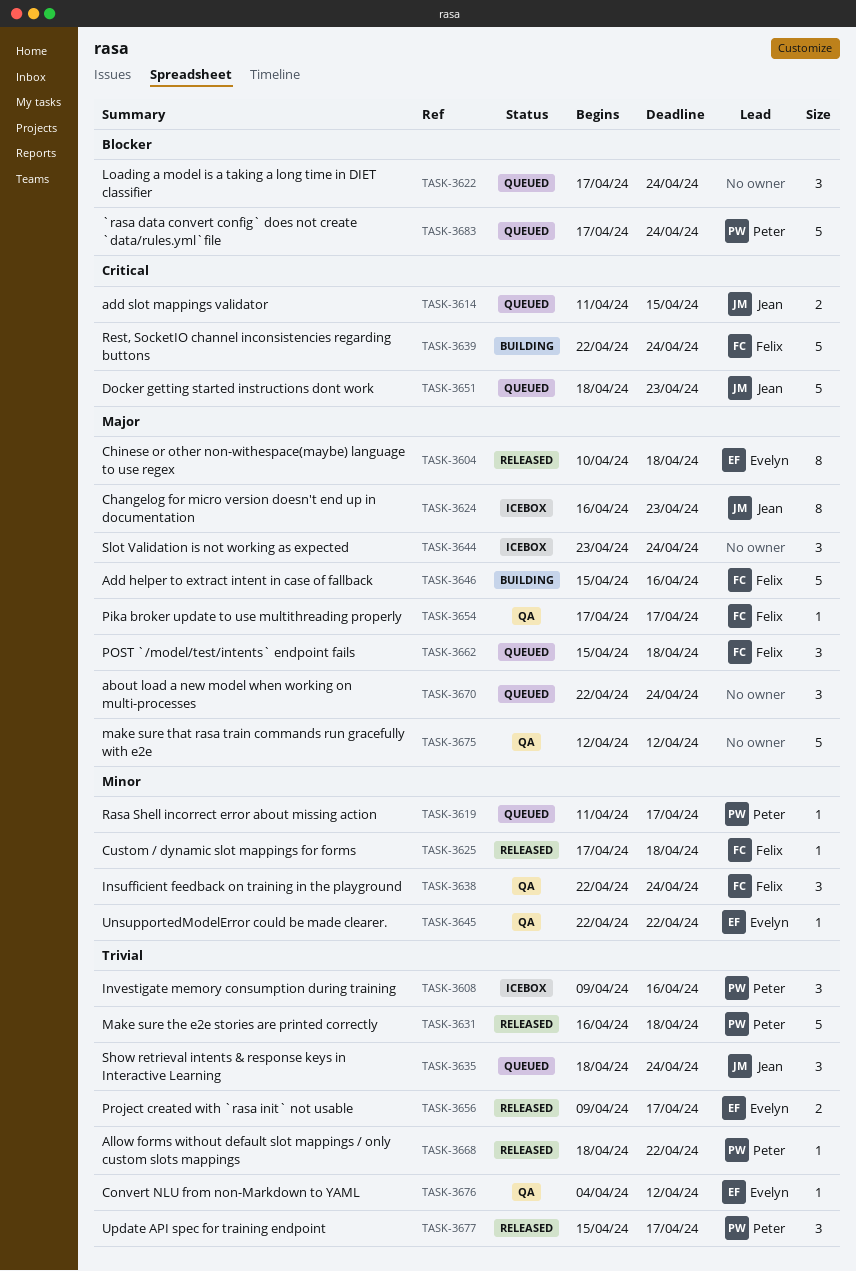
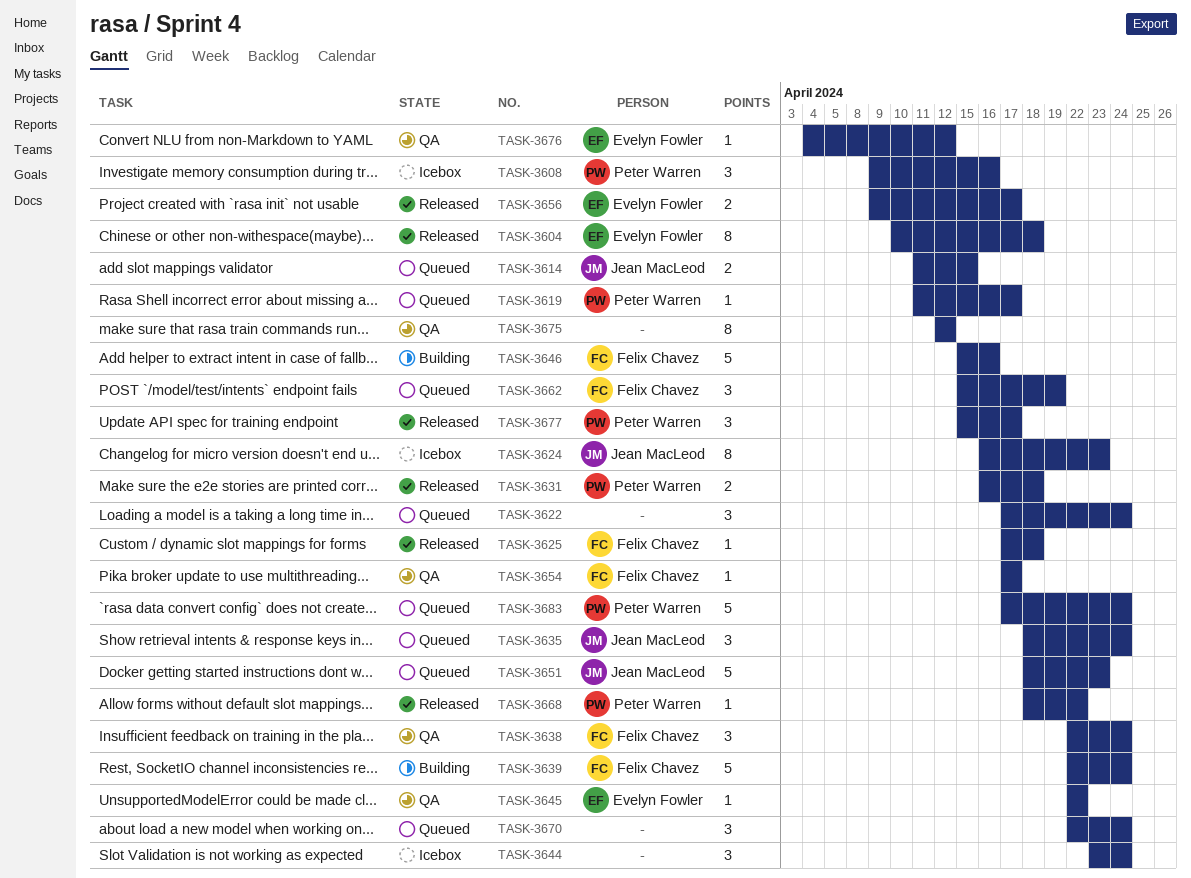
TASK-3631, estimate: 5 -> 2
TASK-3662, due: Apr 18 -> Apr 19
TASK-3675, estimate: 5 -> 8

